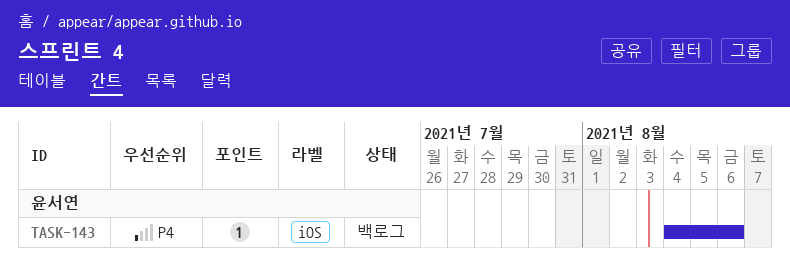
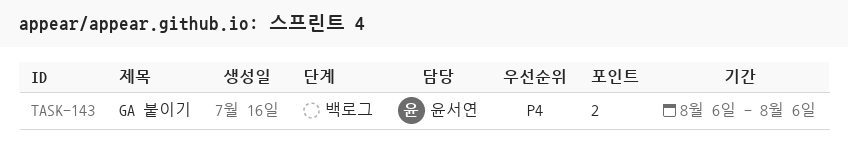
TASK-143, estimate: 1 -> 2
TASK-143, start: Aug 4 -> Aug 6

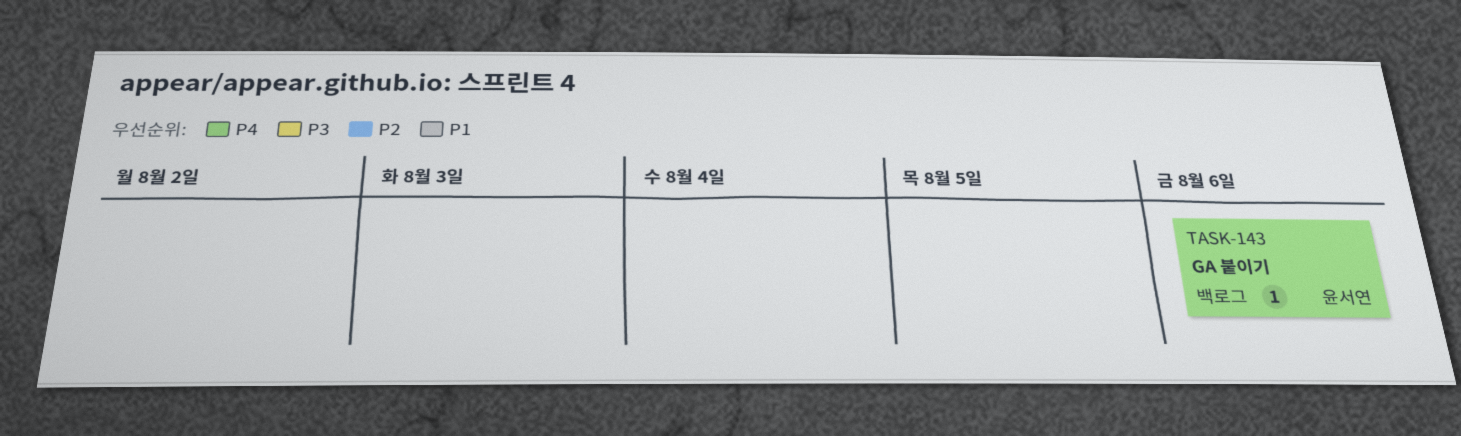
TASK-143, estimate: 2 -> 1

